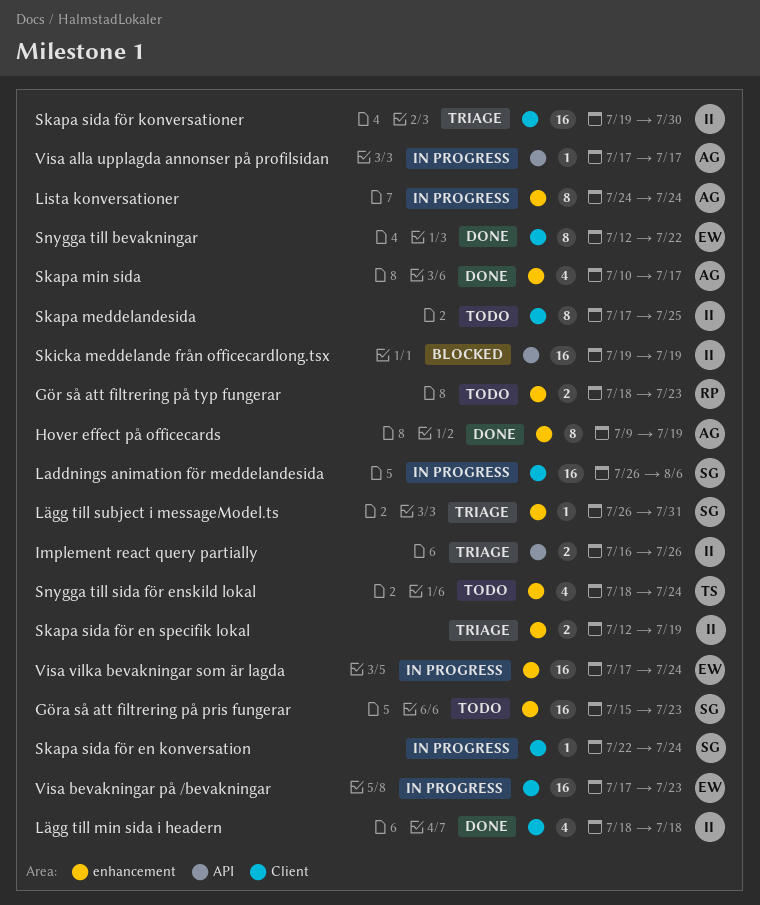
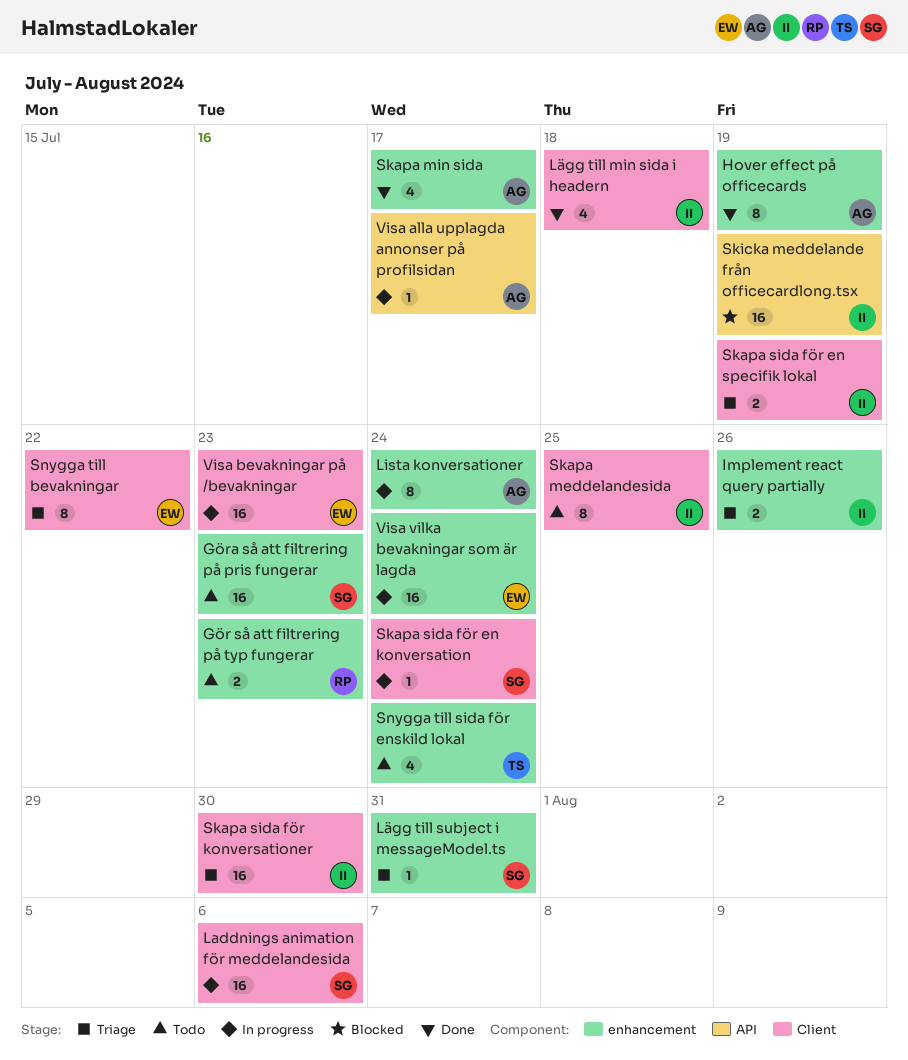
Implement react query partially, label: API -> enhancement
Skapa sida för en specifik lokal, label: enhancement -> Client
Snygga till bevakningar, status: Done -> Triage

